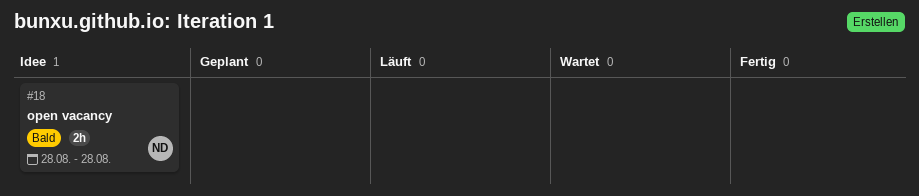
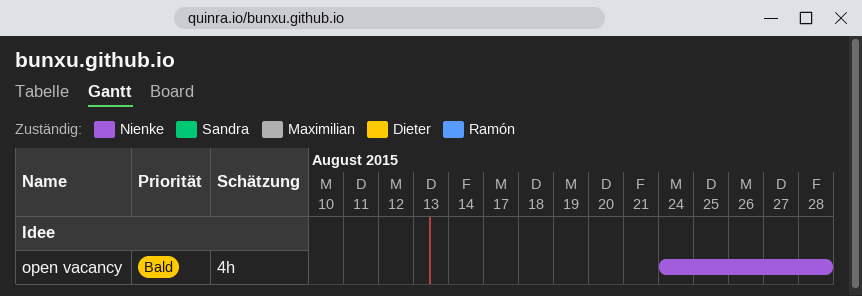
open vacancy, estimate: 2h -> 4h
open vacancy, start: Aug 28 -> Aug 24

